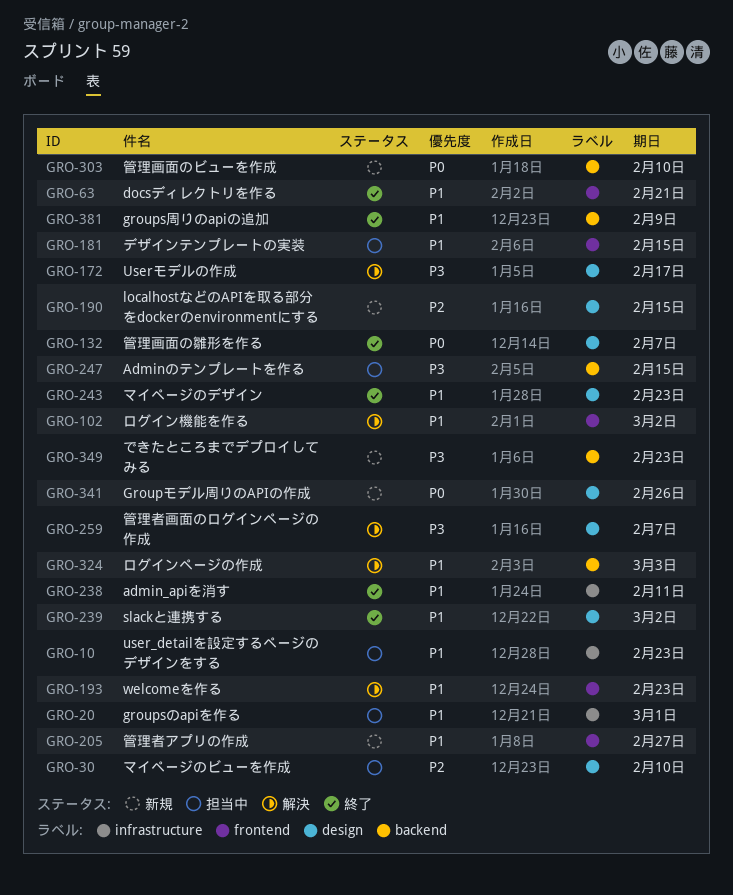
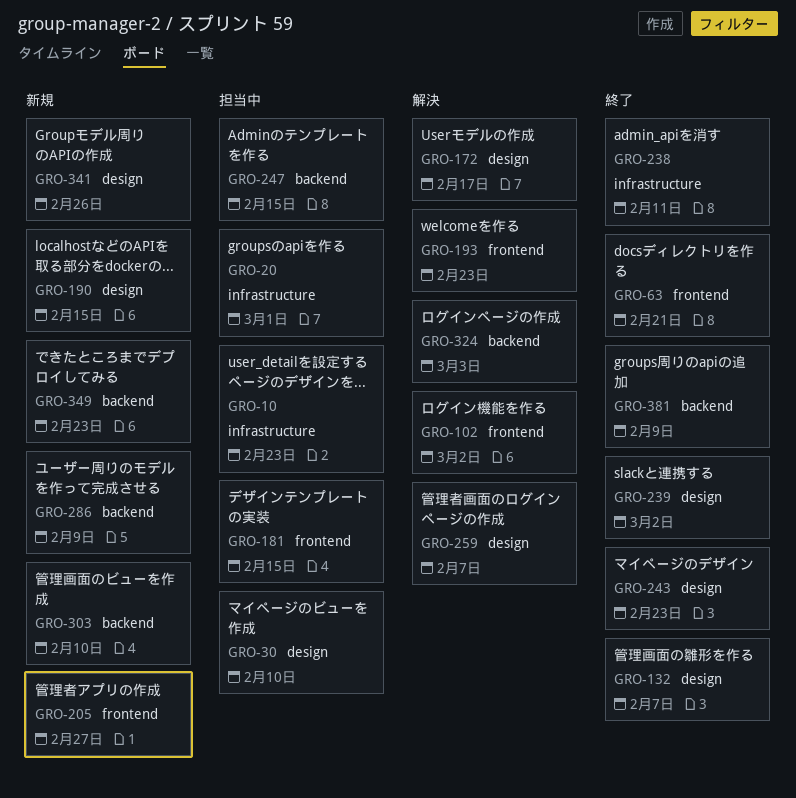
GRO-286: none -> present

